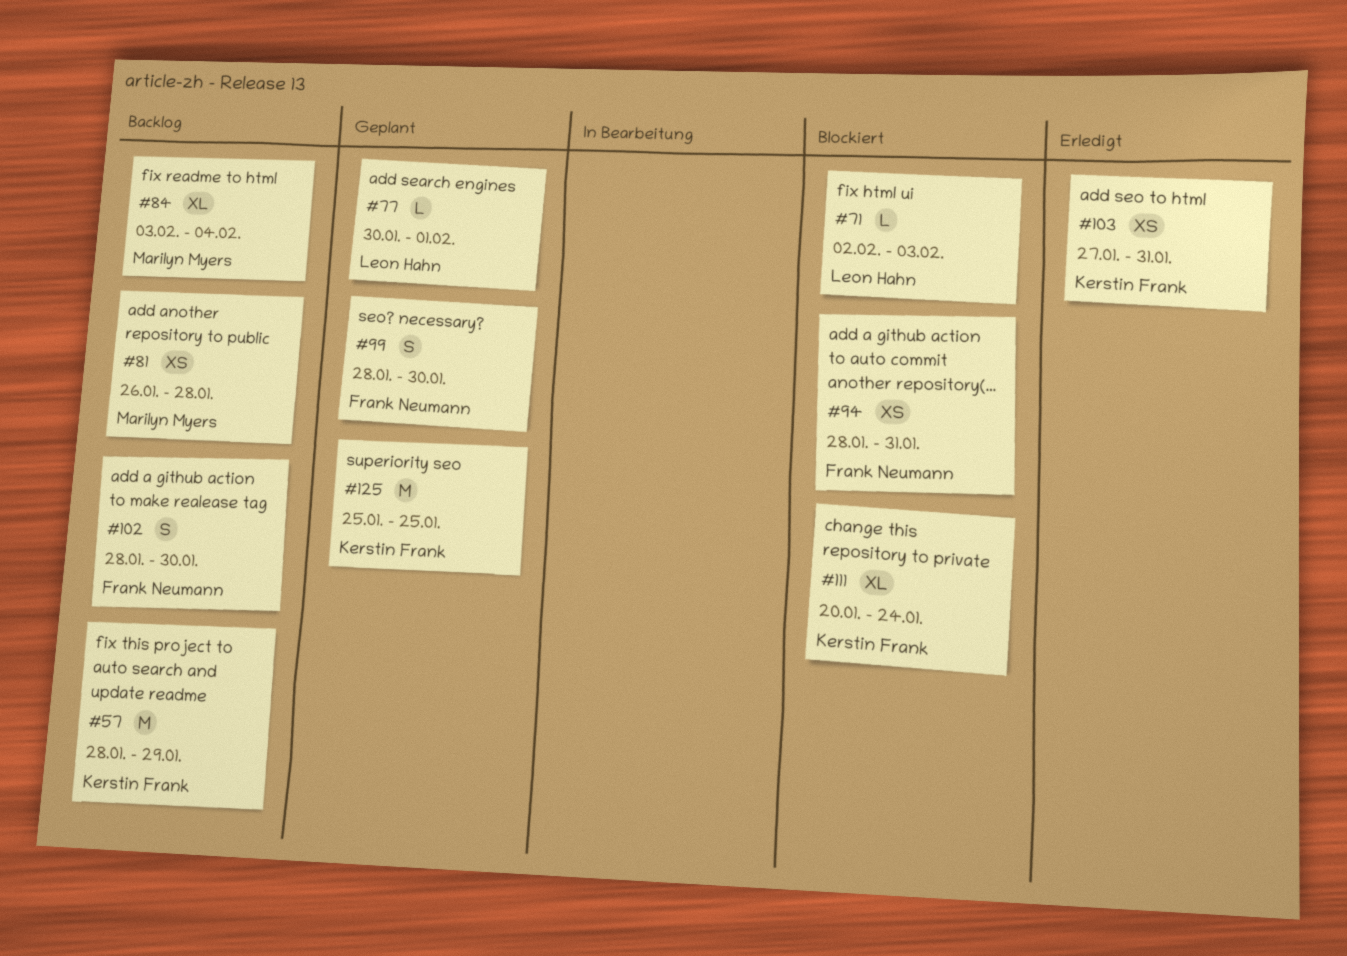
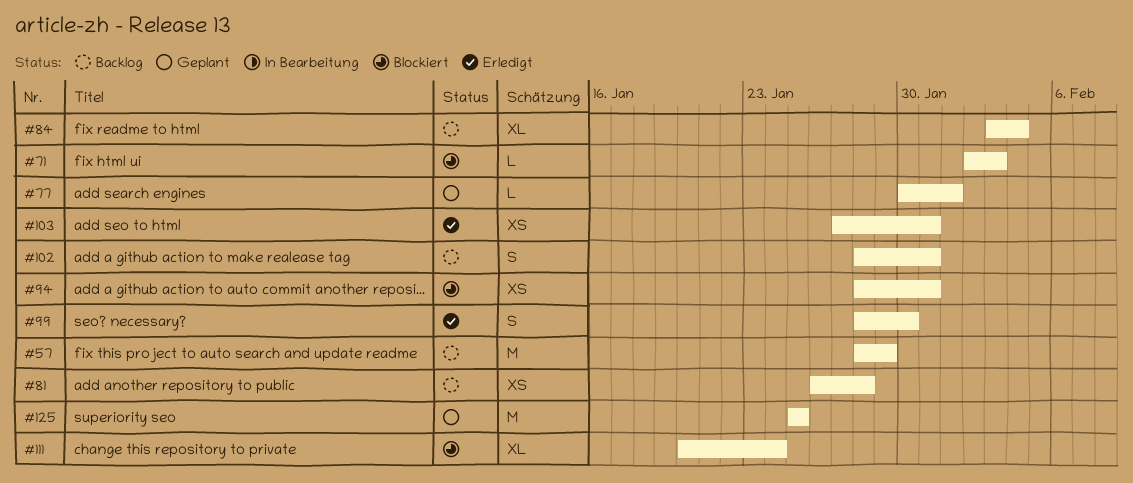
#99, status: Geplant -> Erledigt
#102, due: Jan 30 -> Jan 31

